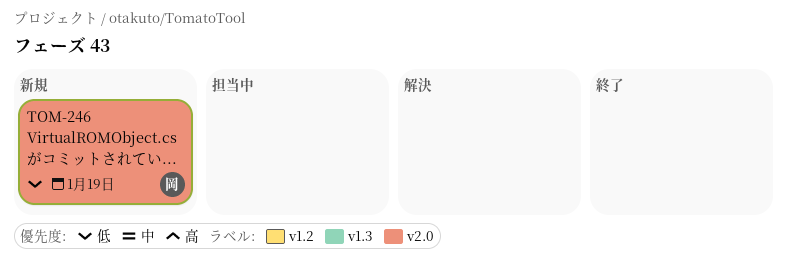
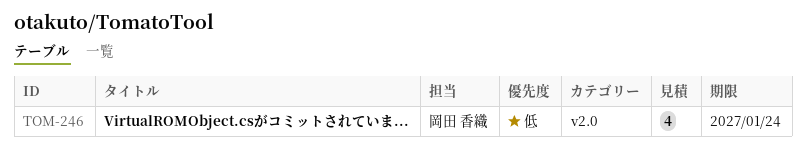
TOM-246, due: Jan 19 -> Jan 24

